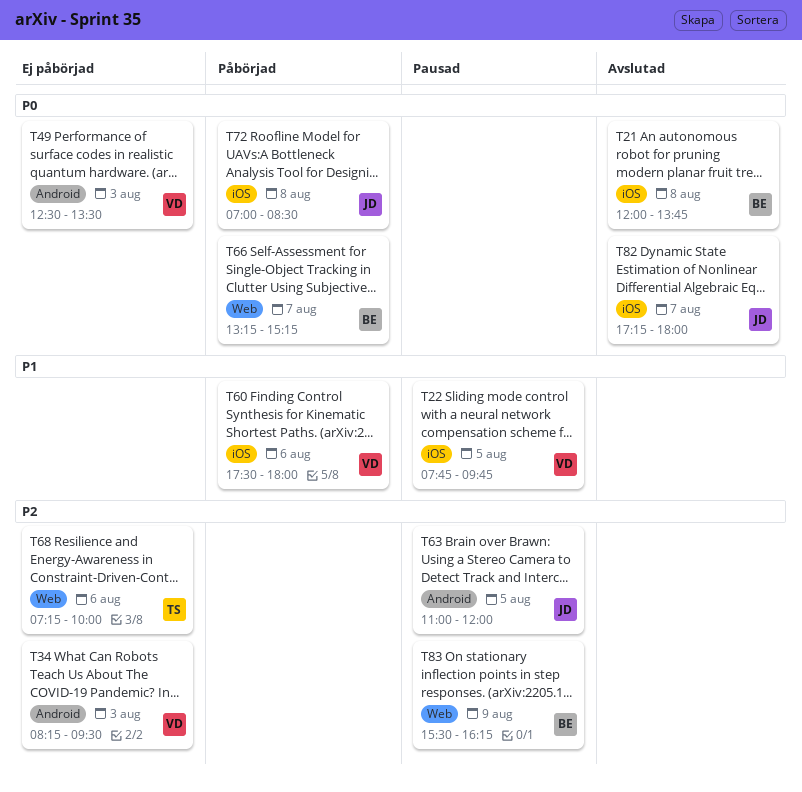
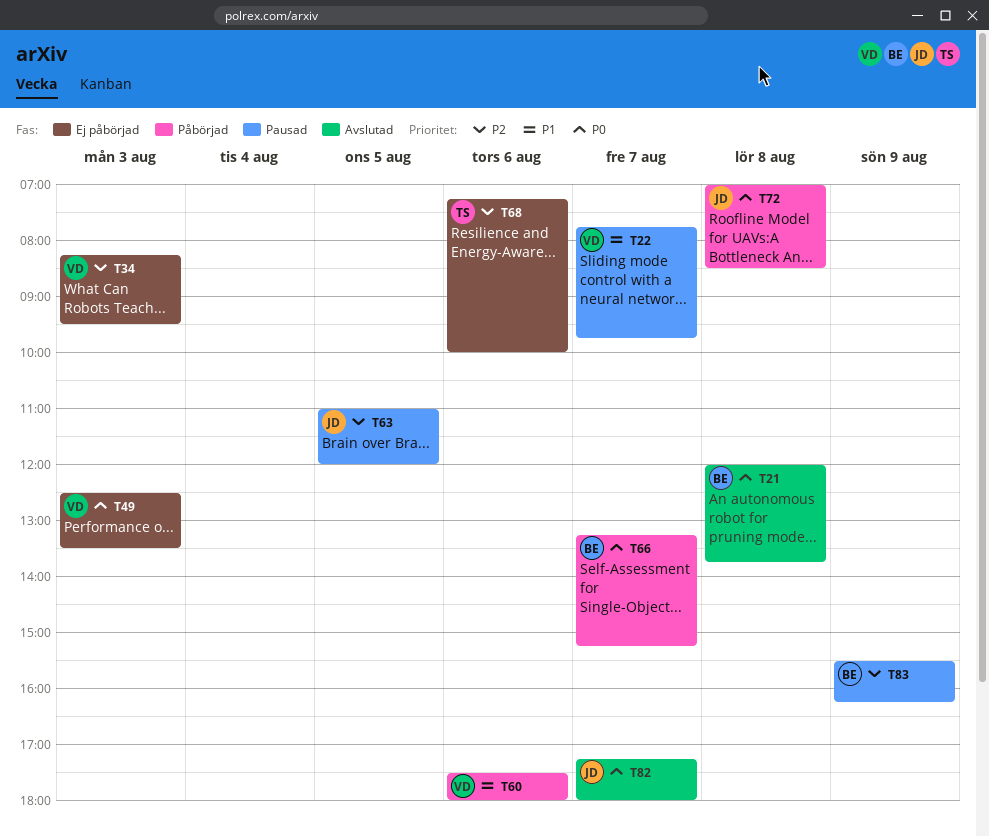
T22, day: Aug 5 -> Aug 7

